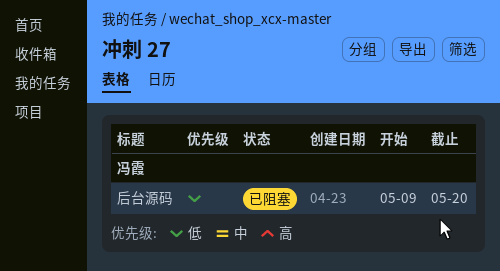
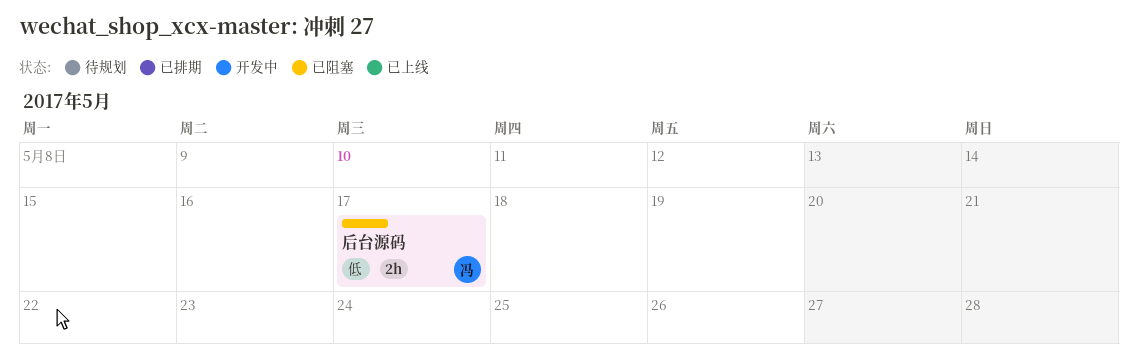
后台源码, due: May 20 -> May 17

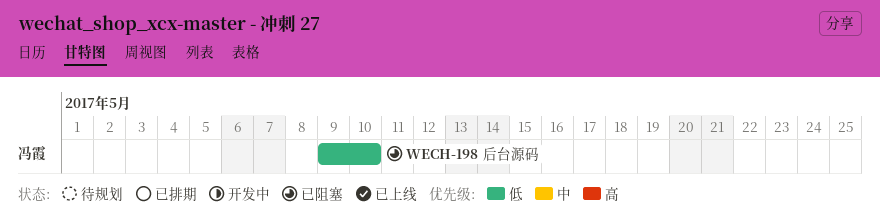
后台源码, due: May 17 -> May 10

